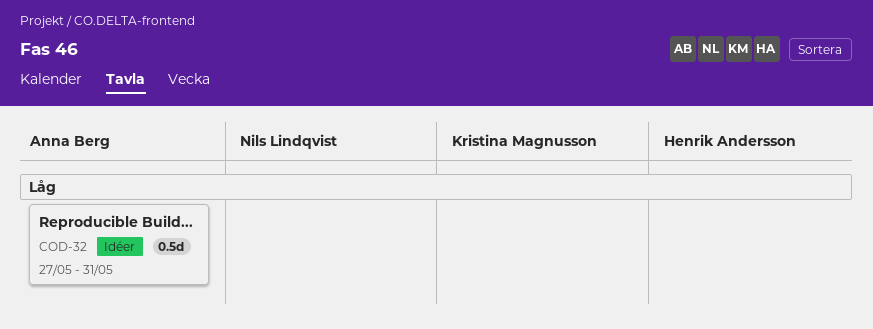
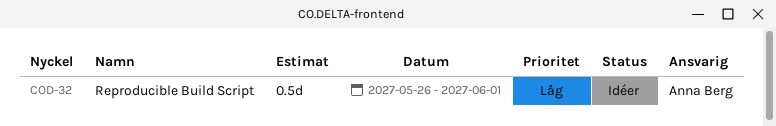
COD-32, start: May 27 -> May 26
COD-32, due: May 31 -> Jun 1

